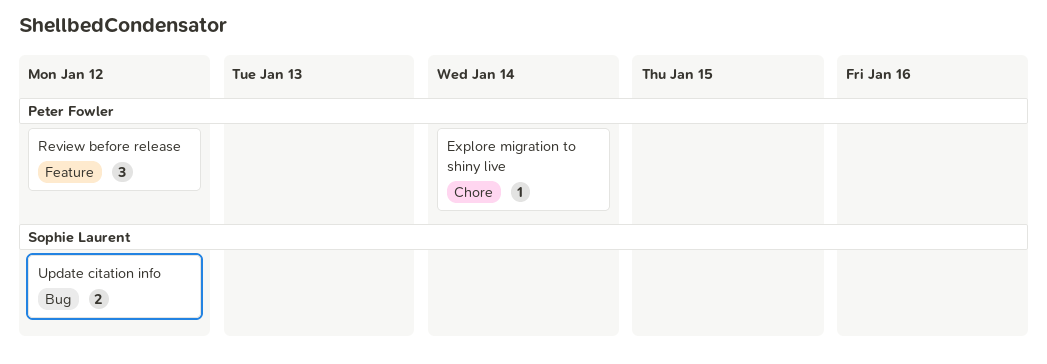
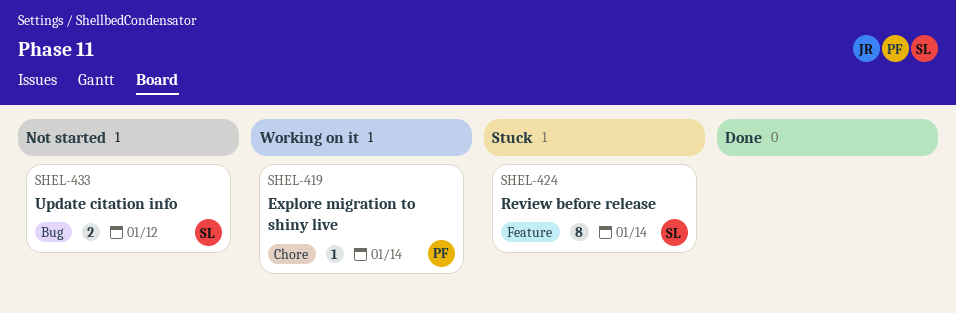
Review before release, owner: Peter Fowler -> Sophie Laurent
Review before release, estimate: 3 -> 8
Review before release, due: Jan 12 -> Jan 14

